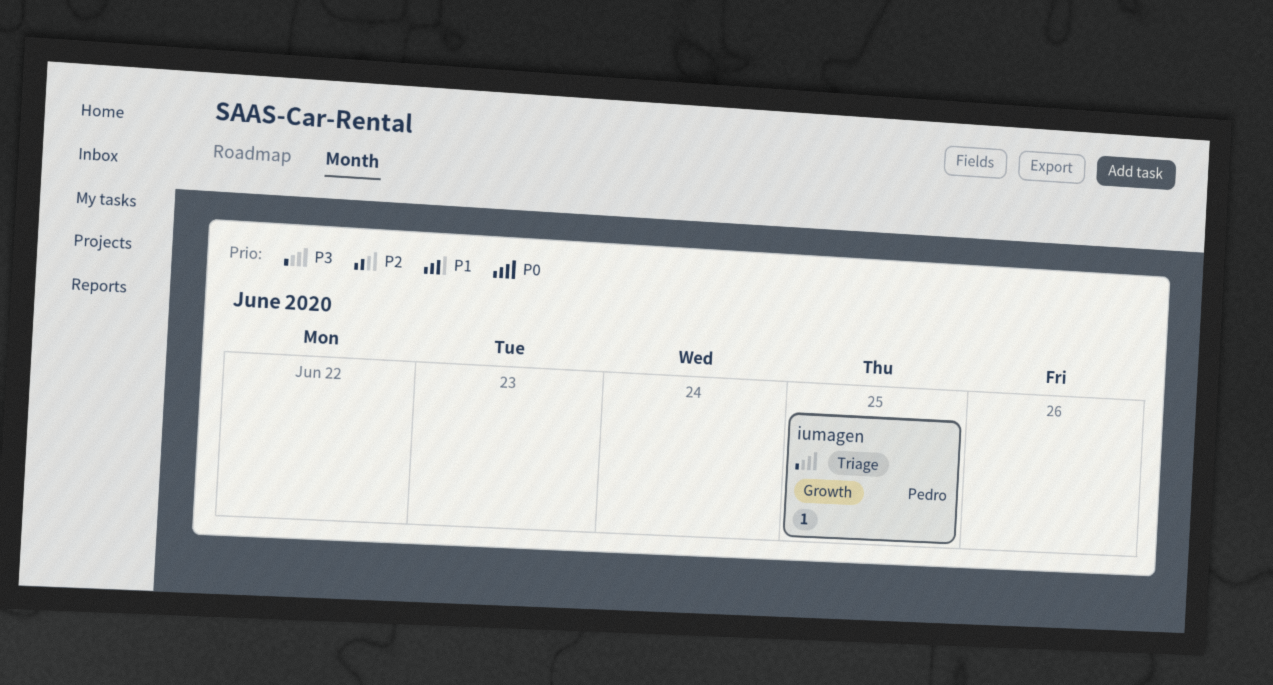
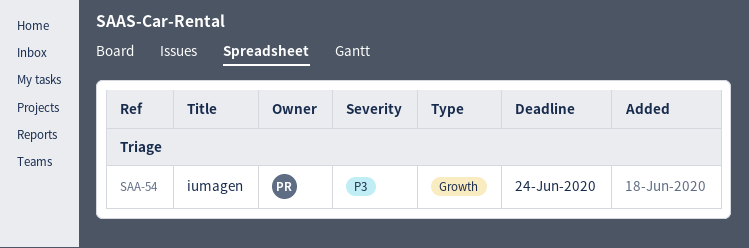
iumagen, due: Jun 25 -> Jun 24

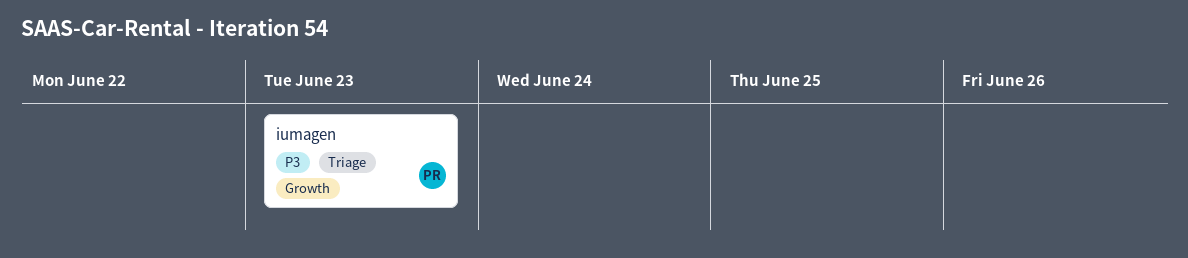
iumagen, due: Jun 24 -> Jun 23

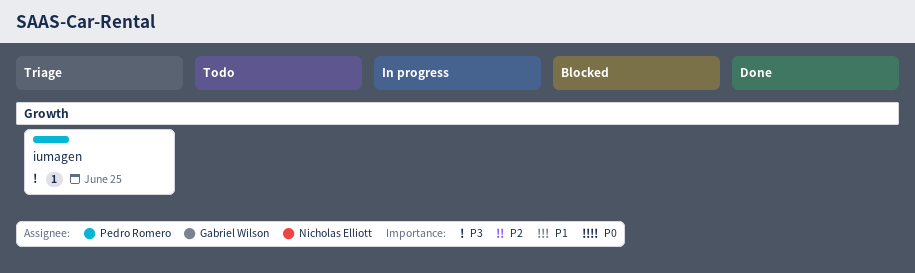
iumagen, due: Jun 23 -> Jun 25

